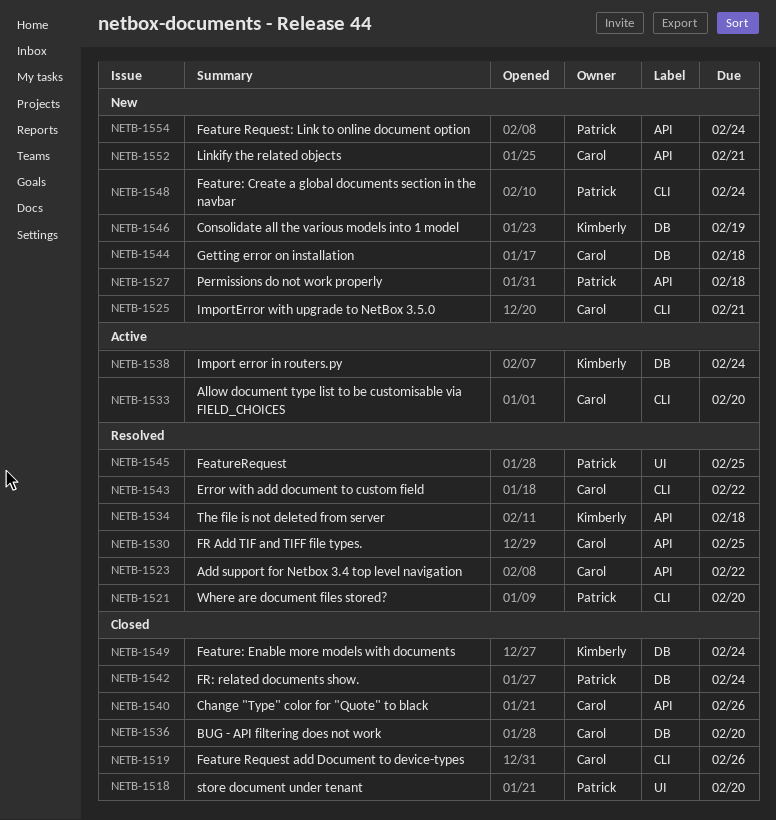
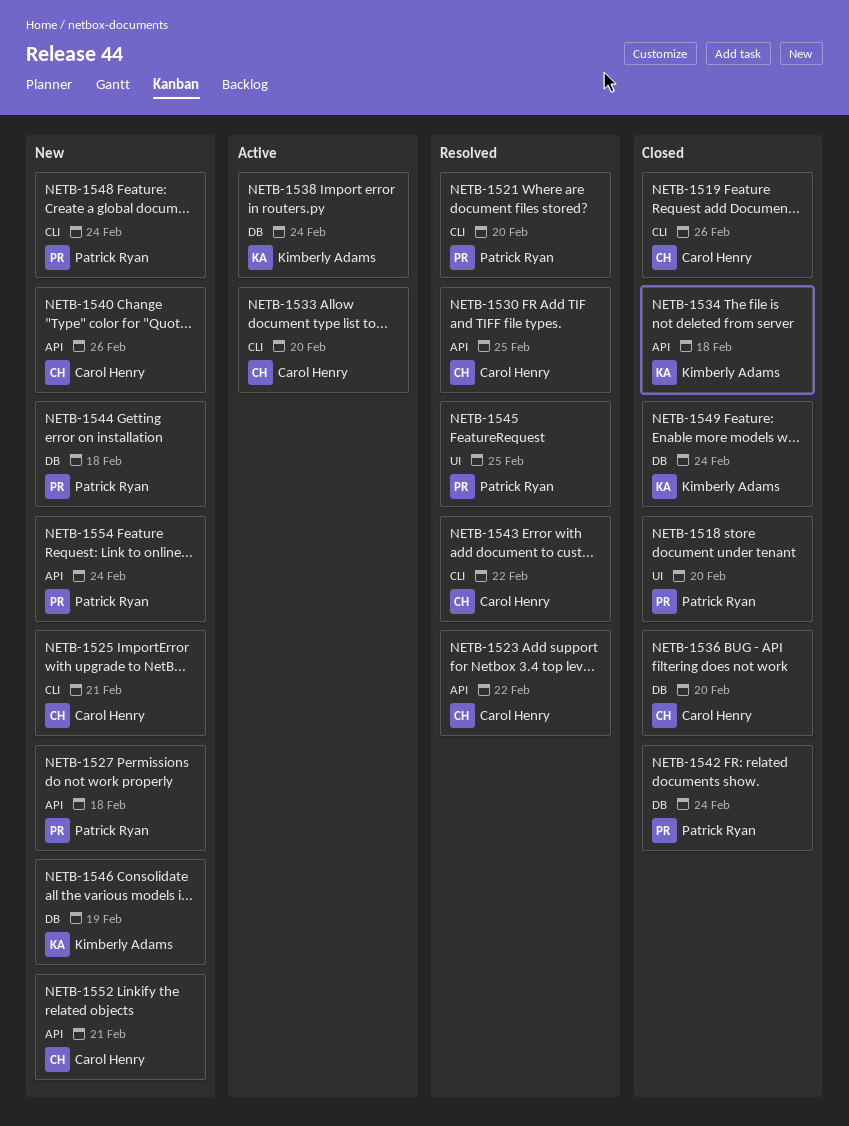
NETB-1534, status: Resolved -> Closed
NETB-1540, status: Closed -> New
NETB-1544, owner: Carol Henry -> Patrick Ryan

